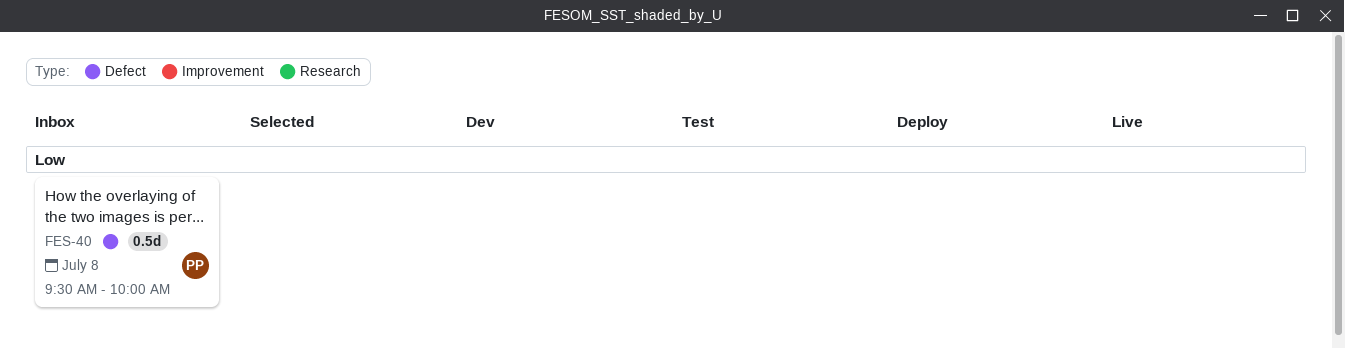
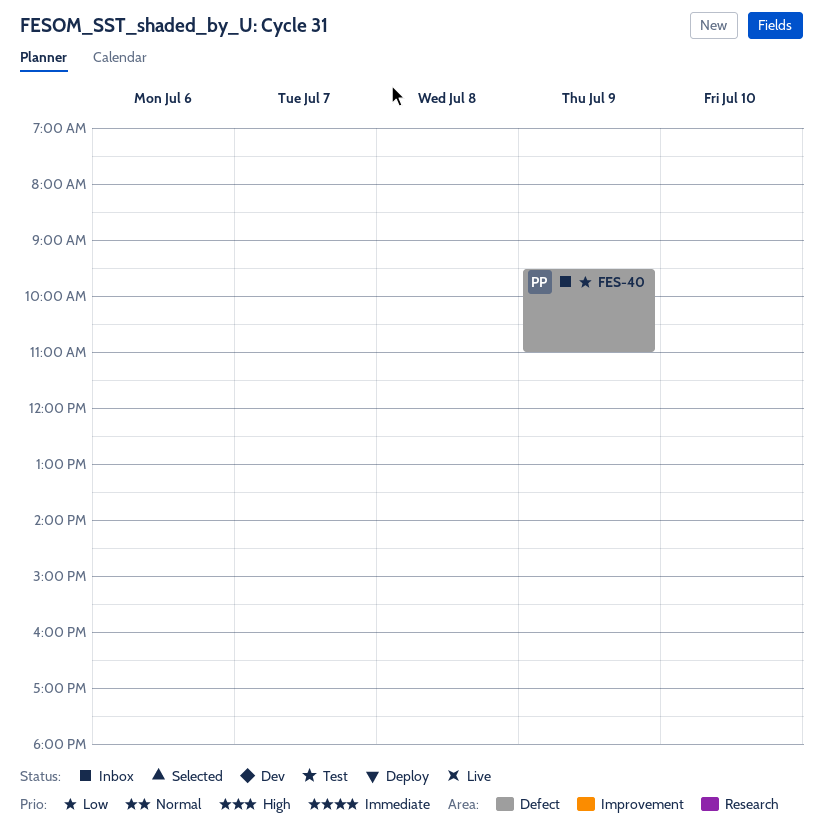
FES-40, day: Jul 8 -> Jul 9
FES-40, ends: 10:00 -> 11:00

